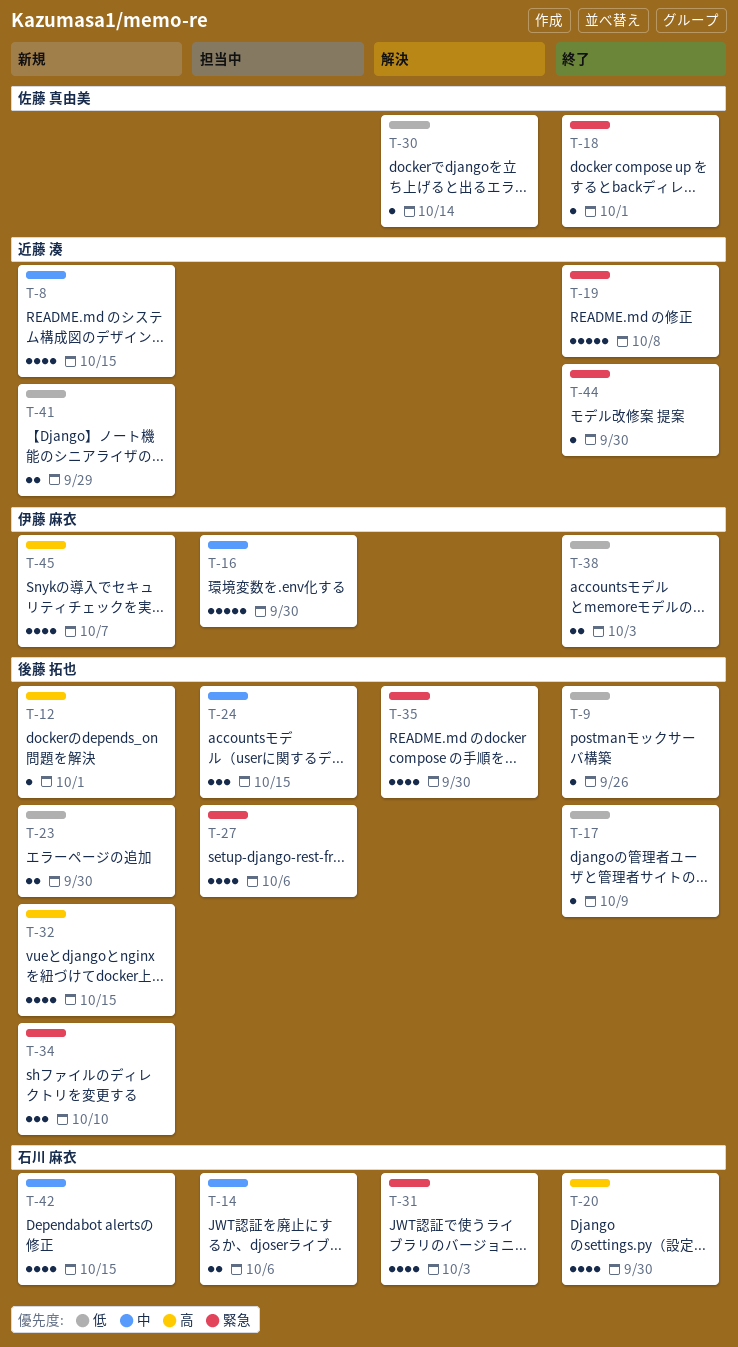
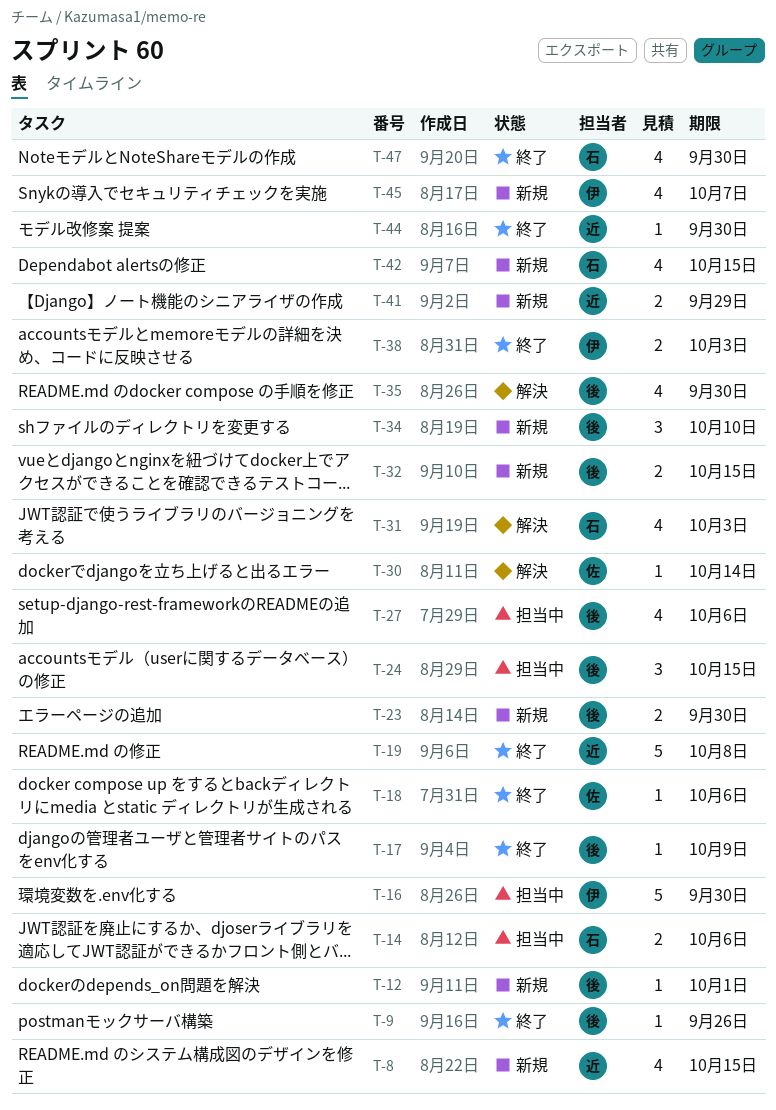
T-18, due: Oct 1 -> Oct 6
T-20: present -> none
T-32, estimate: 4 -> 2
T-47: none -> present

